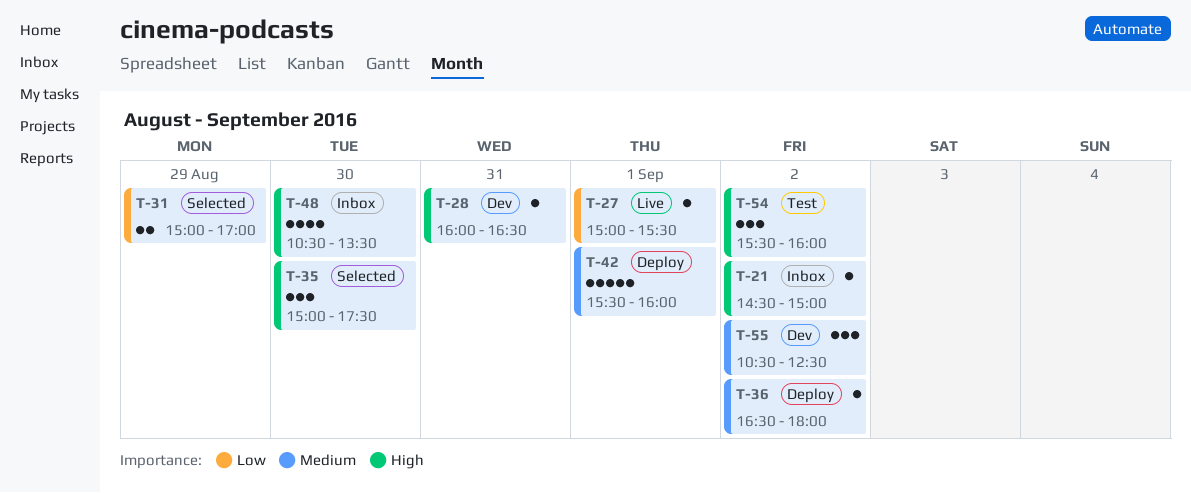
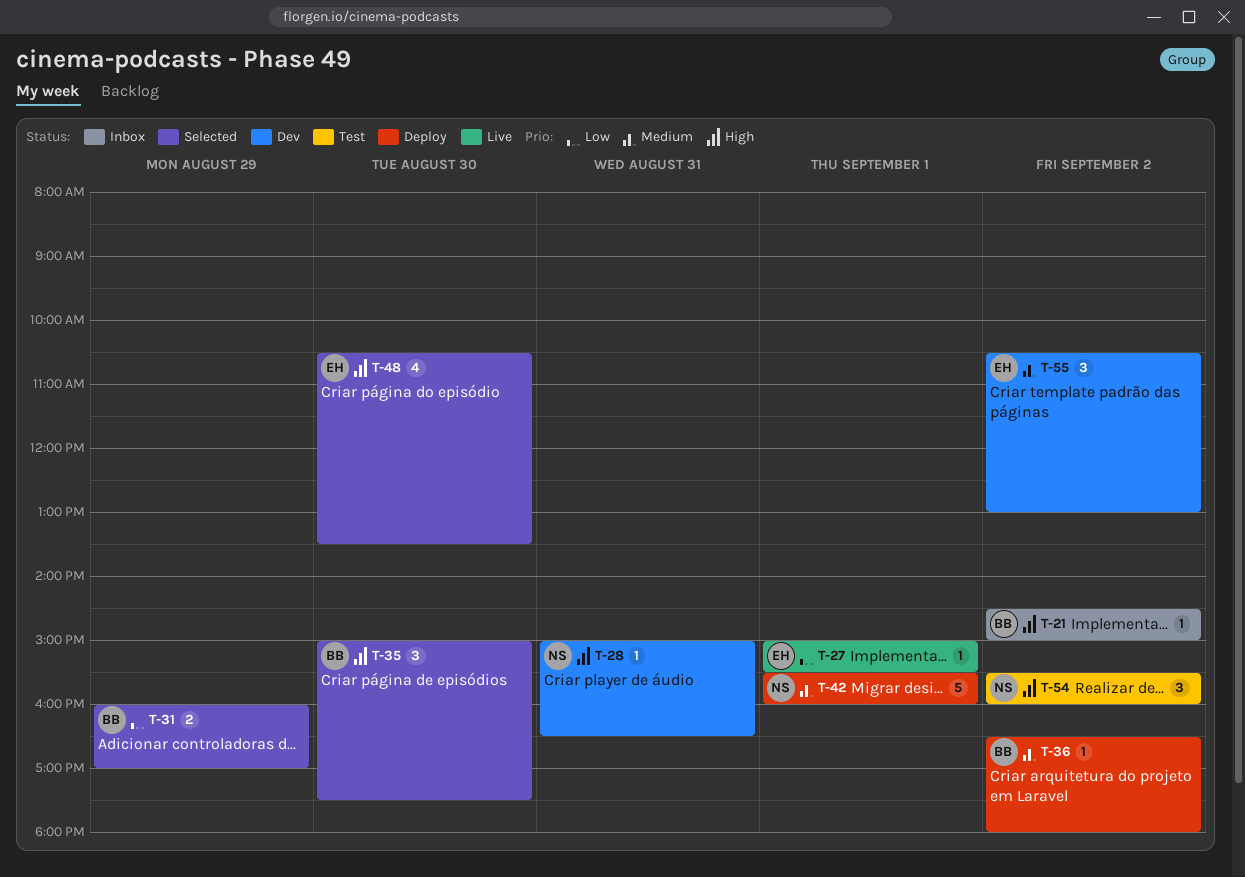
T-28, begins: 16:00 -> 15:00
T-31, begins: 15:00 -> 16:00
T-48, status: Inbox -> Selected
T-55, ends: 12:30 -> 13:00

